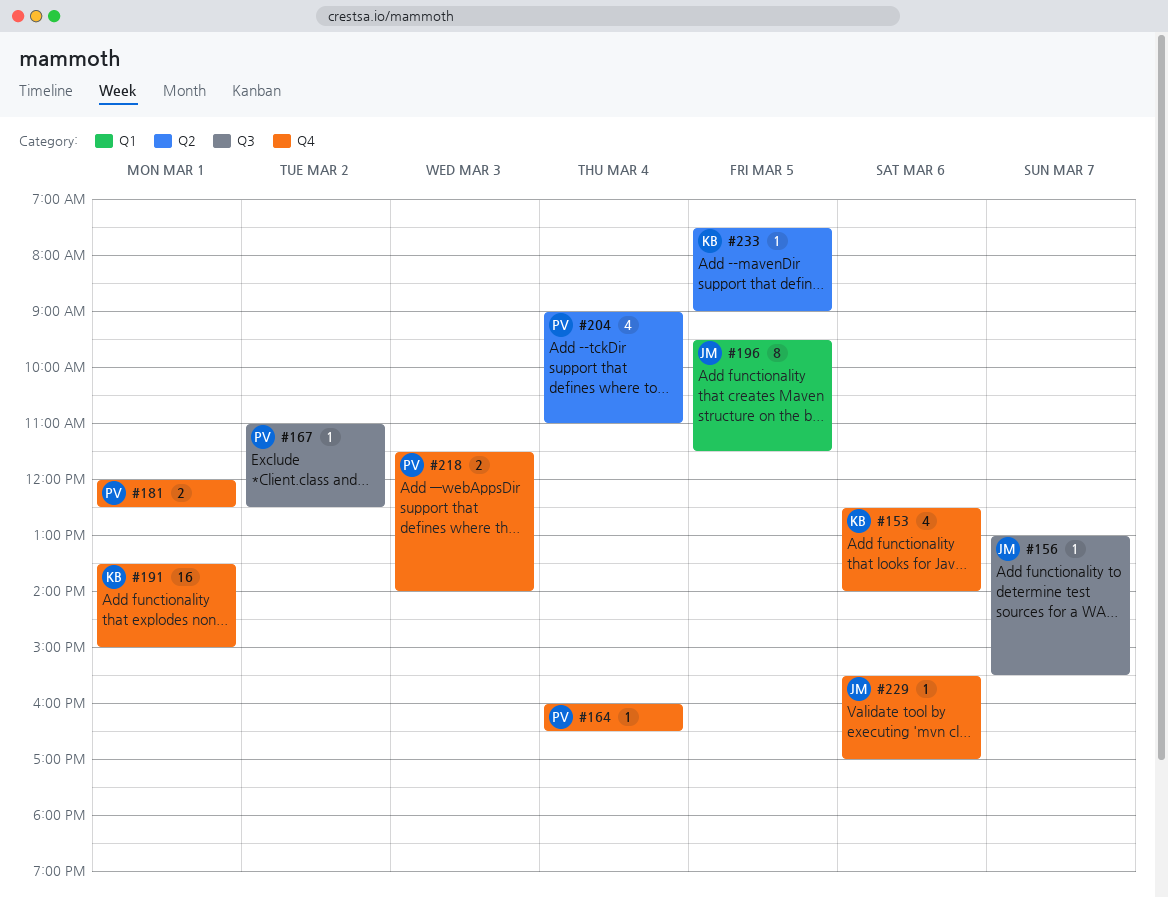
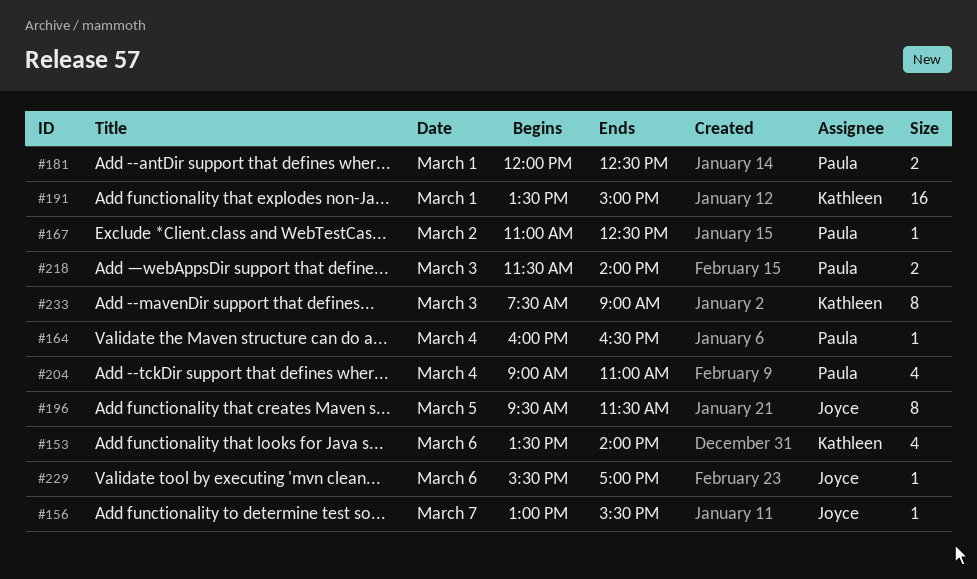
#153, begins: 12:30 -> 13:30
#233, estimate: 1 -> 8
#233, day: Mar 5 -> Mar 3

